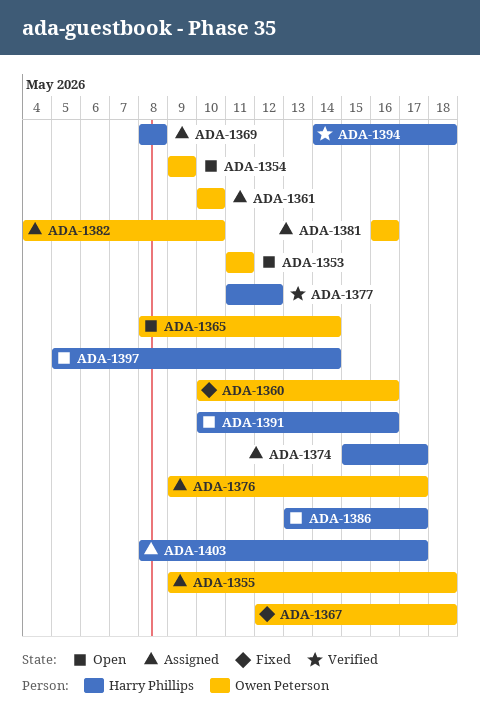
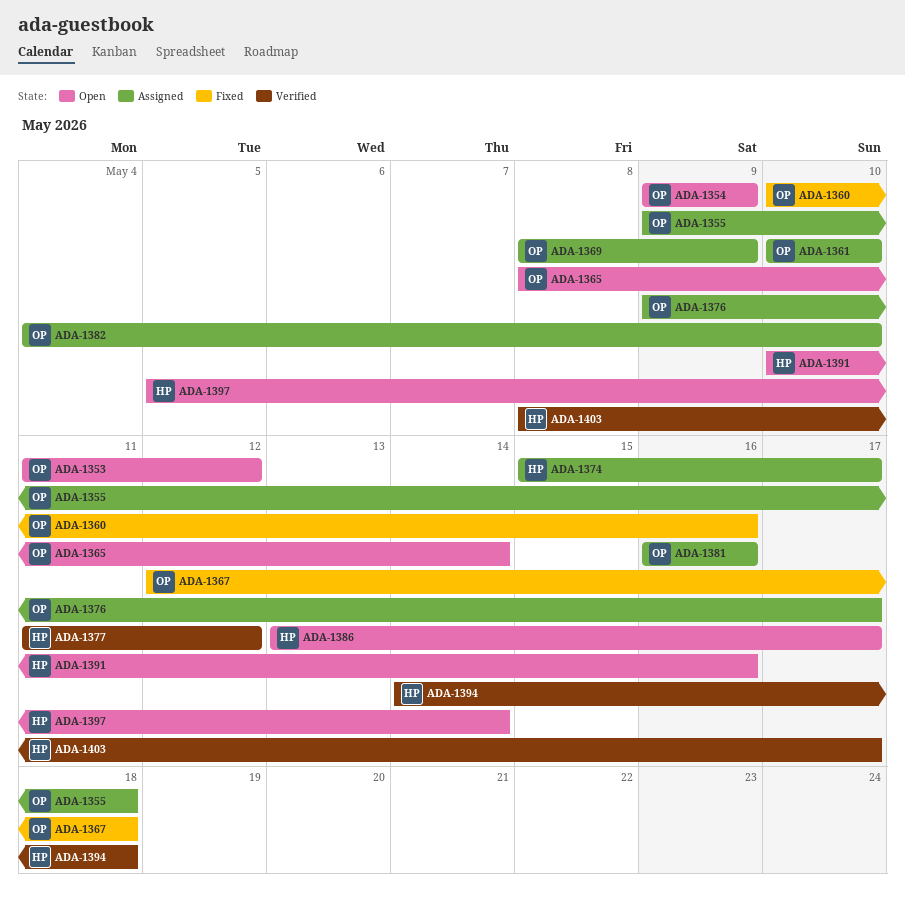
ADA-1353, due: May 11 -> May 12
ADA-1369, owner: Harry Phillips -> Owen Peterson
ADA-1369, due: May 8 -> May 9
ADA-1403, status: Assigned -> Verified

